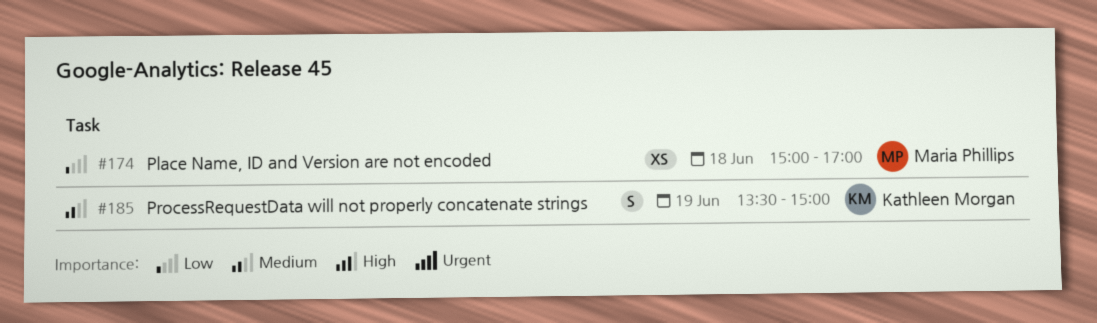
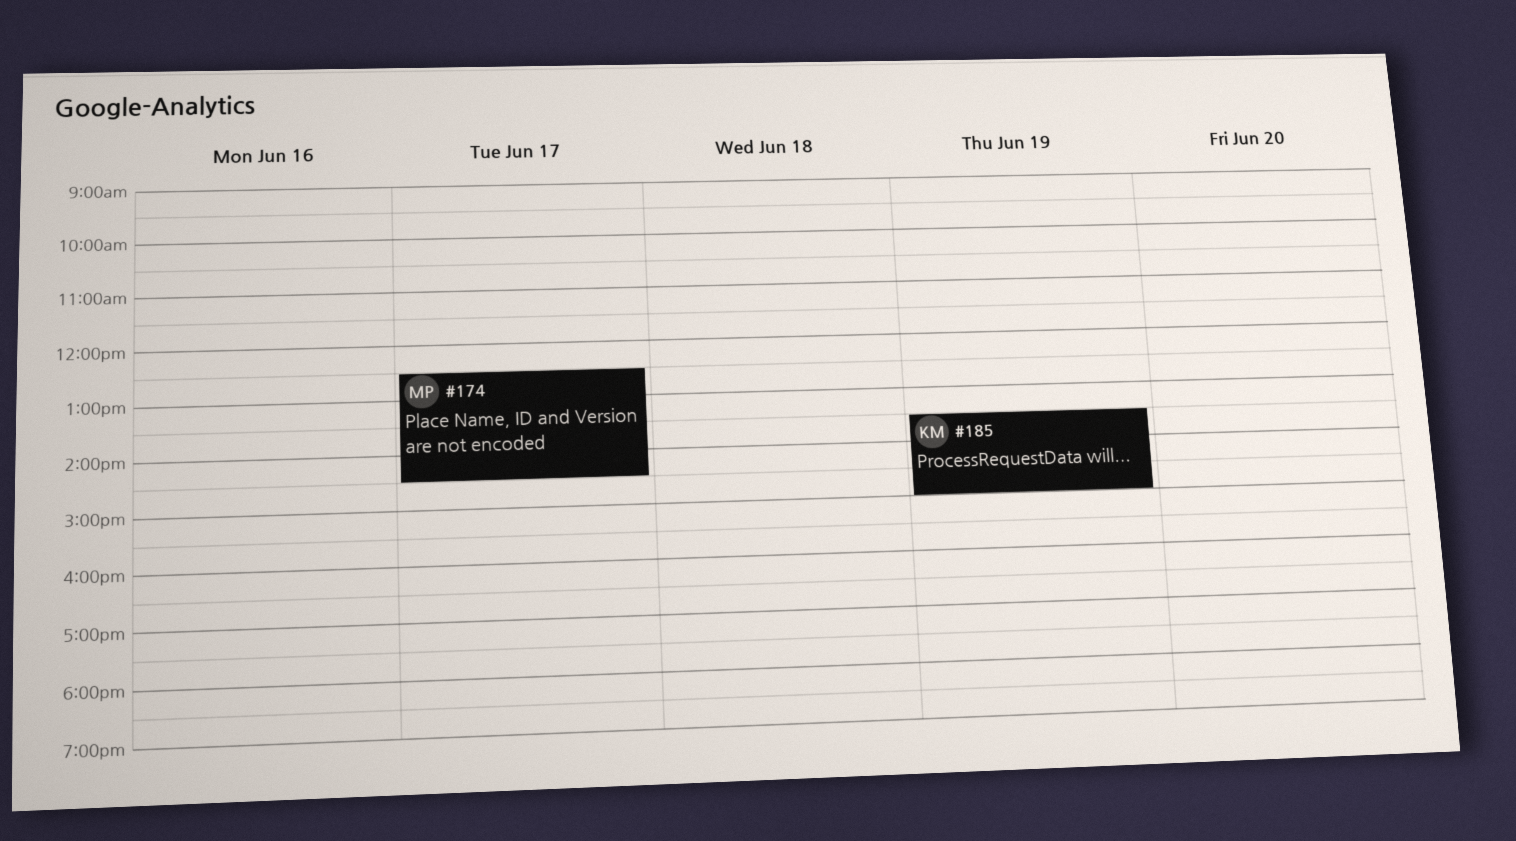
#174, day: Jun 18 -> Jun 17
#174, begins: 15:00 -> 12:30
#174, ends: 17:00 -> 14:30

